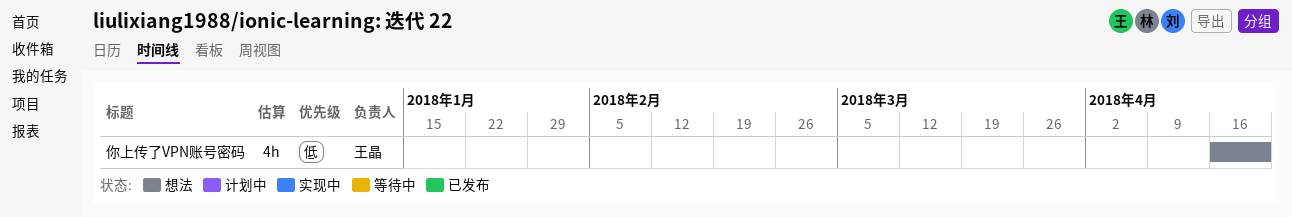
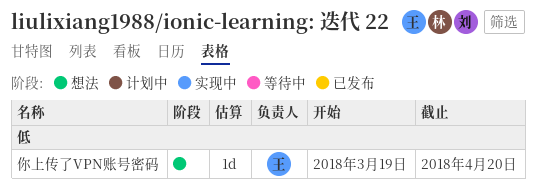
你上传了VPN账号密码, estimate: 4h -> 1d
你上传了VPN账号密码, start: Apr 16 -> Mar 19

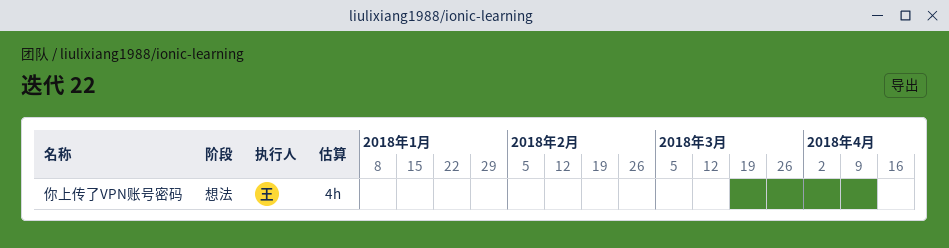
你上传了VPN账号密码, estimate: 1d -> 4h
你上传了VPN账号密码, due: Apr 20 -> Apr 13

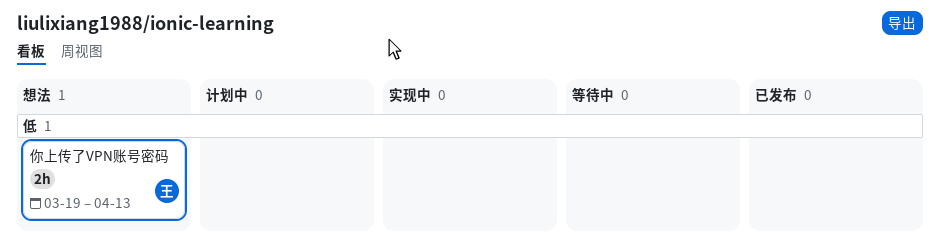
你上传了VPN账号密码, estimate: 4h -> 2h

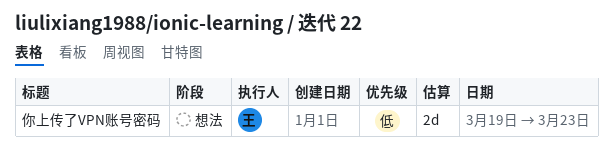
你上传了VPN账号密码, estimate: 2h -> 2d
你上传了VPN账号密码, due: Apr 13 -> Mar 23

